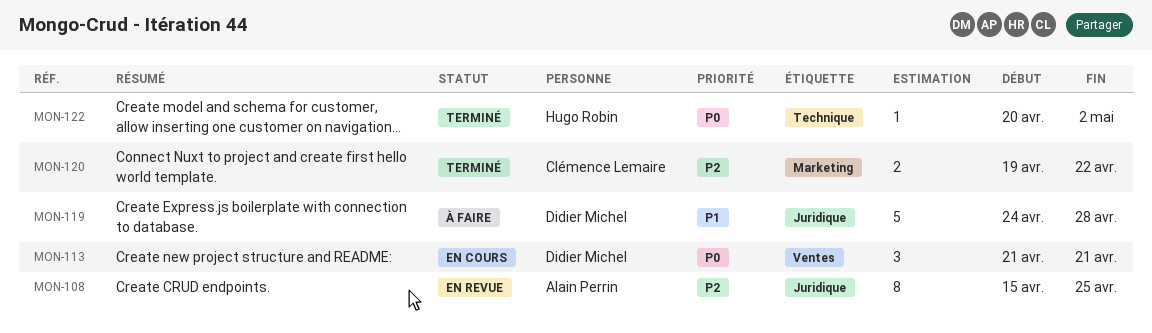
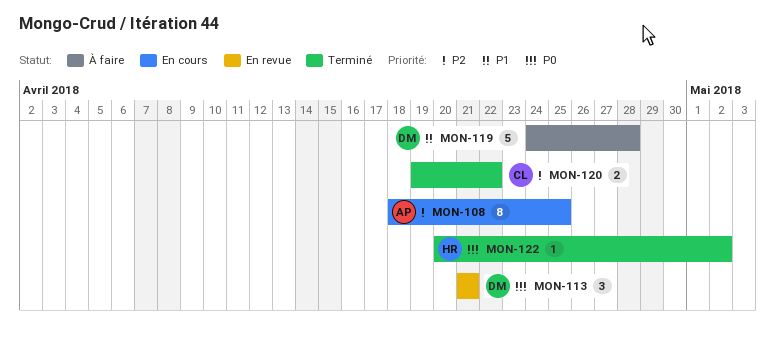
MON-108, status: En revue -> En cours
MON-108, start: Apr 15 -> Apr 18
MON-113, status: En cours -> En revue

